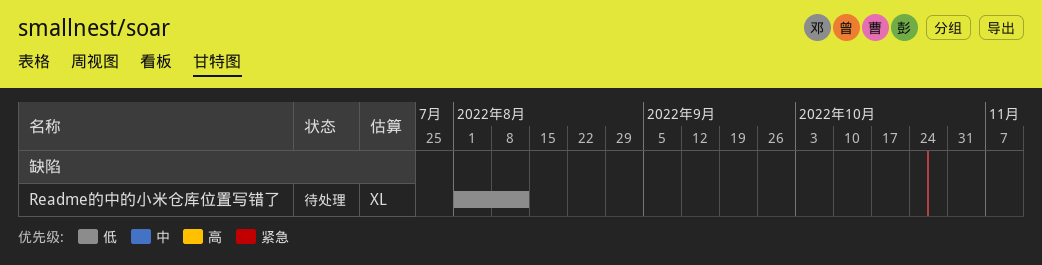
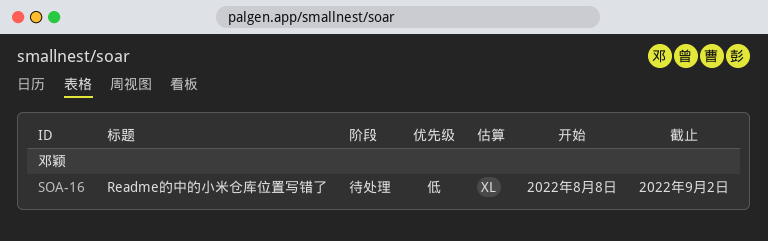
Readme的中的小米仓库位置写错了, start: Aug 1 -> Aug 8
Readme的中的小米仓库位置写错了, due: Aug 12 -> Sep 2

